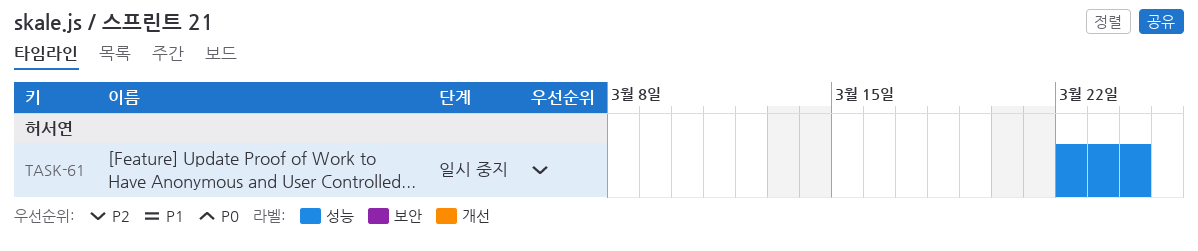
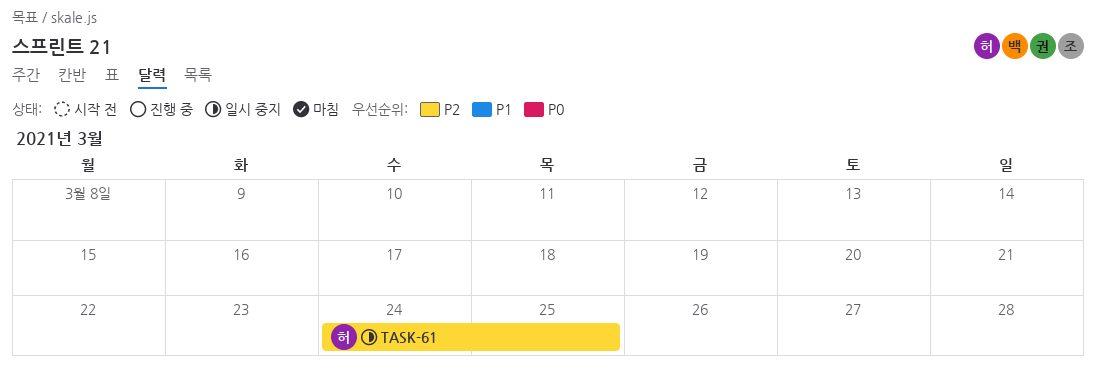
TASK-61, start: Mar 22 -> Mar 24
TASK-61, due: Mar 24 -> Mar 25

